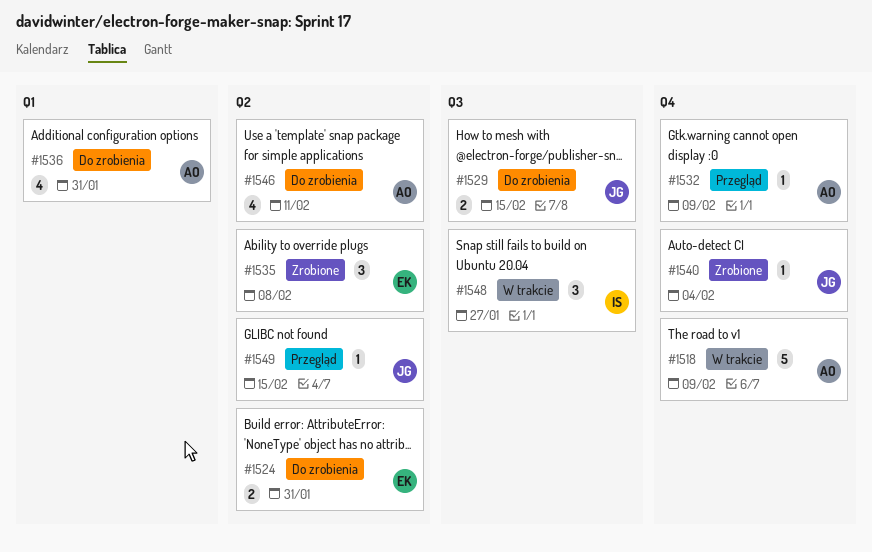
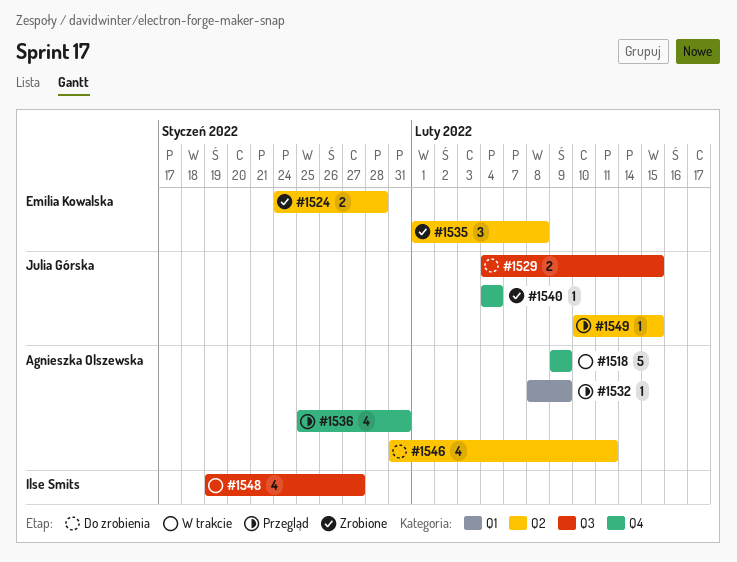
#1524, status: Do zrobienia -> Zrobione
#1524, due: Jan 31 -> Jan 28
#1532, label: Q4 -> Q1
#1536, status: Do zrobienia -> Przegląd
#1536, label: Q1 -> Q4
#1548, estimate: 3 -> 4

